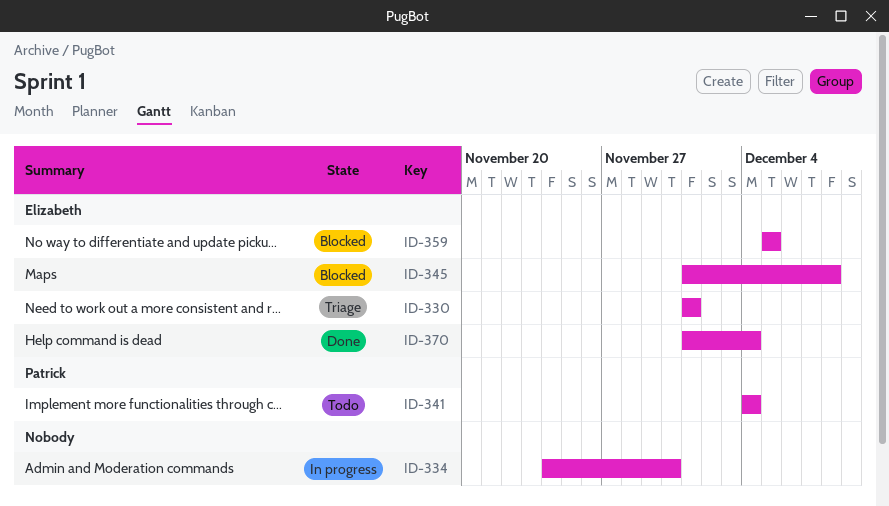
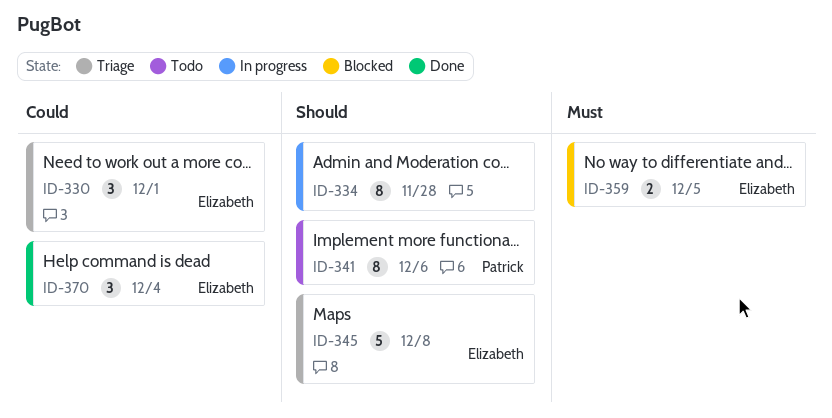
ID-334, due: Nov 30 -> Nov 28
ID-341, due: Dec 4 -> Dec 6
ID-345, status: Blocked -> Triage

